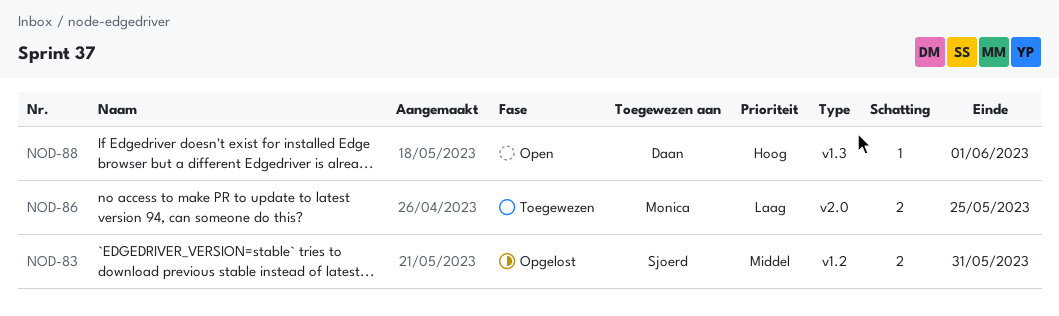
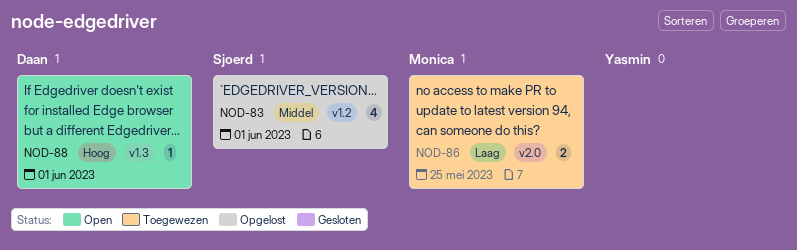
NOD-83, estimate: 2 -> 4
NOD-83, due: May 31 -> Jun 1

